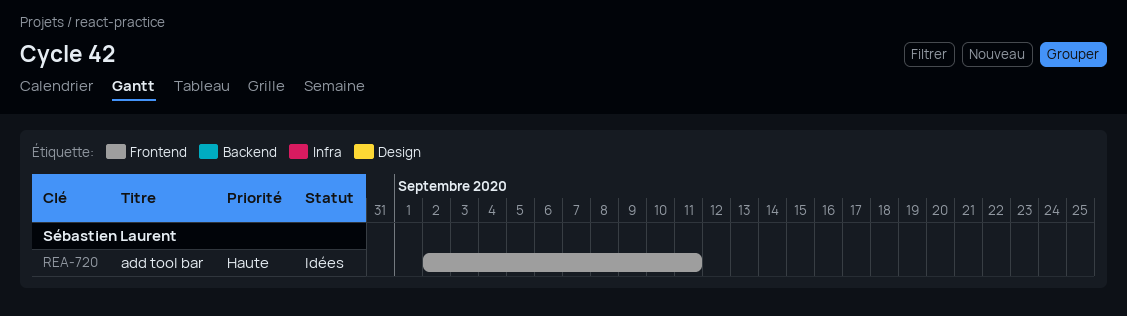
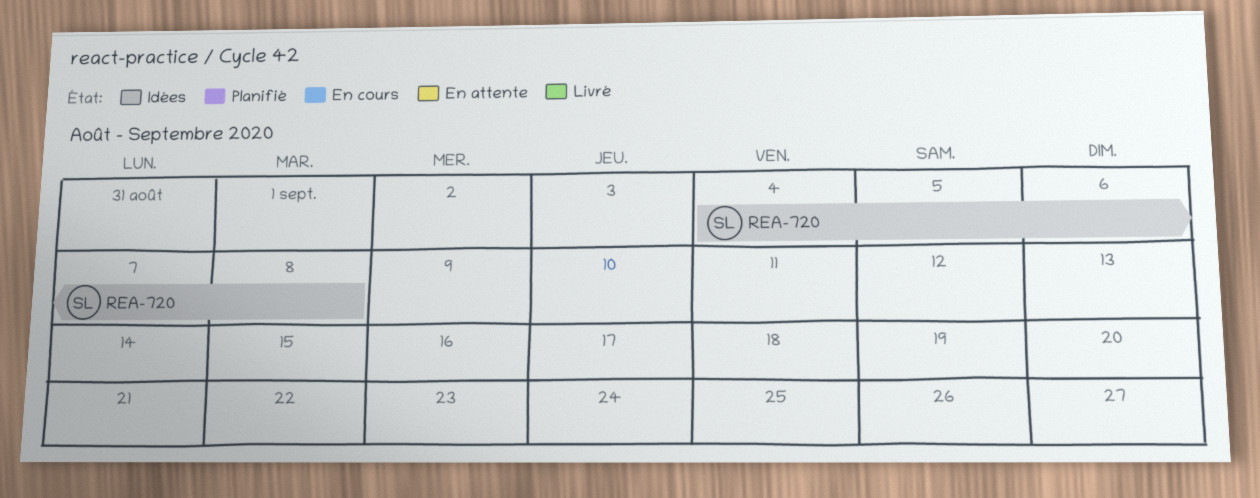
REA-720, start: Sep 2 -> Sep 4
REA-720, due: Sep 11 -> Sep 8

